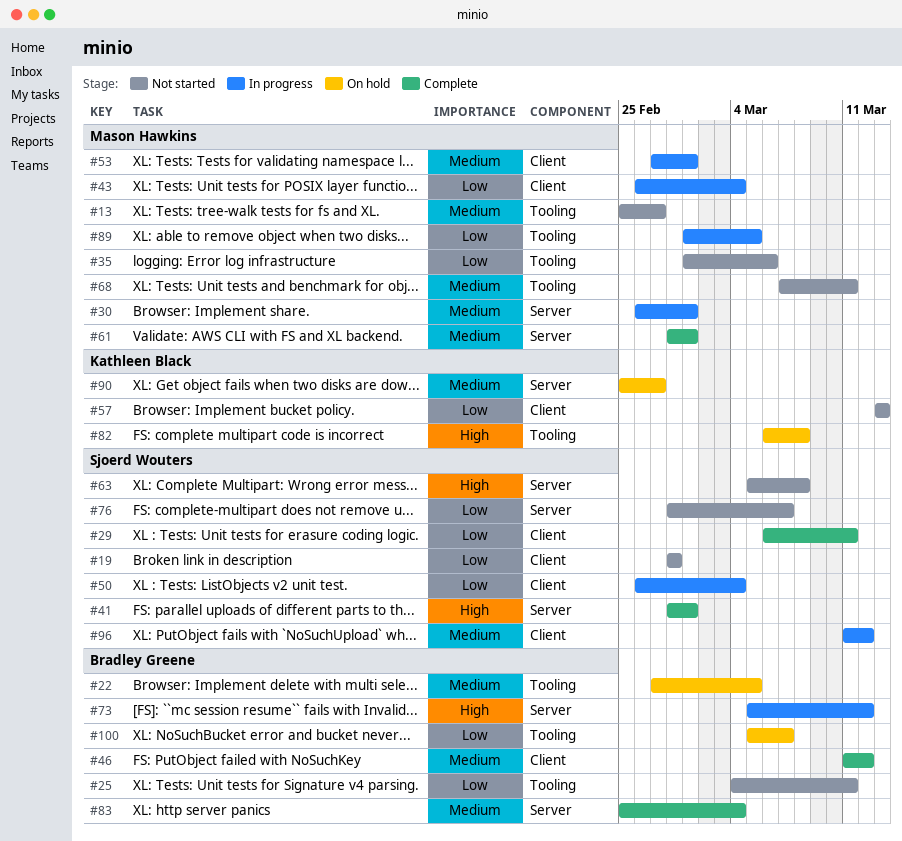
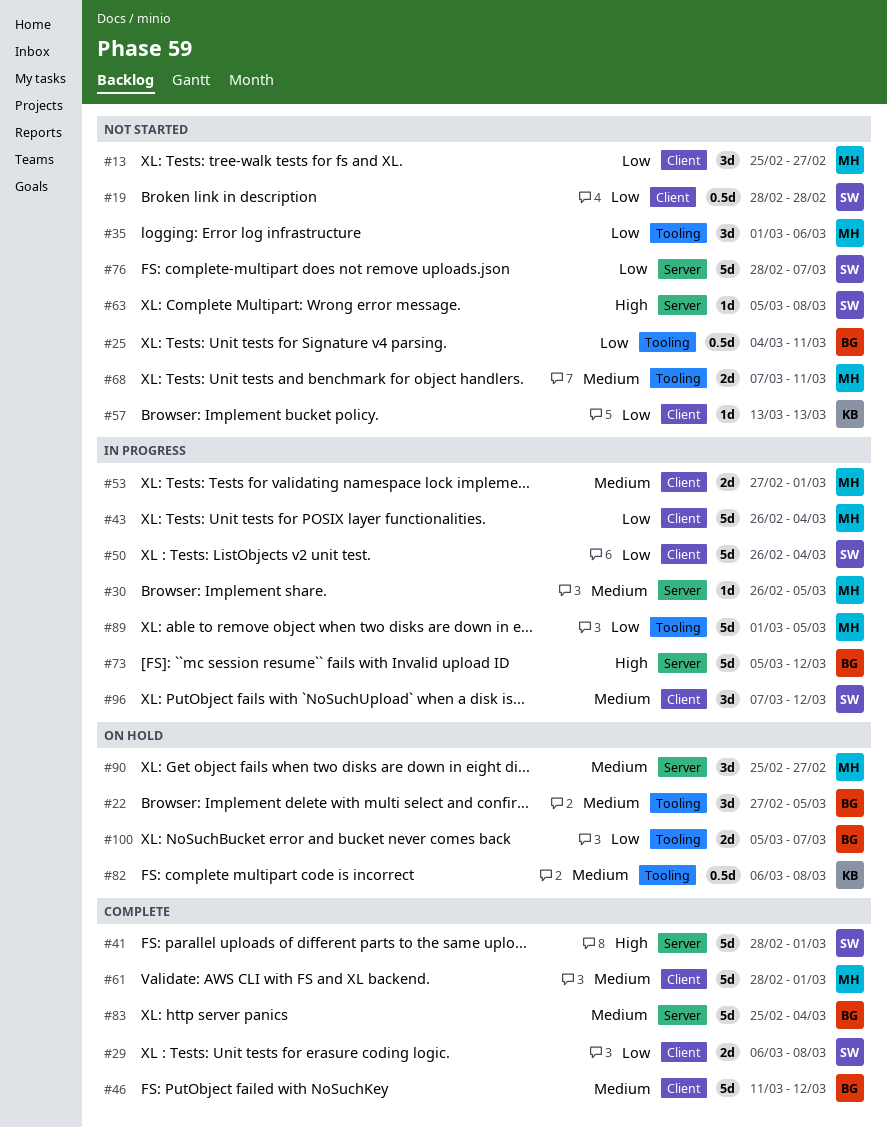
#13, priority: Medium -> Low
#13, label: Tooling -> Client
#29, due: Mar 11 -> Mar 8
#30, due: Mar 1 -> Mar 5
#61, label: Server -> Client
#82, priority: High -> Medium
#90, owner: Kathleen Black -> Mason Hawkins
#96, start: Mar 11 -> Mar 7

